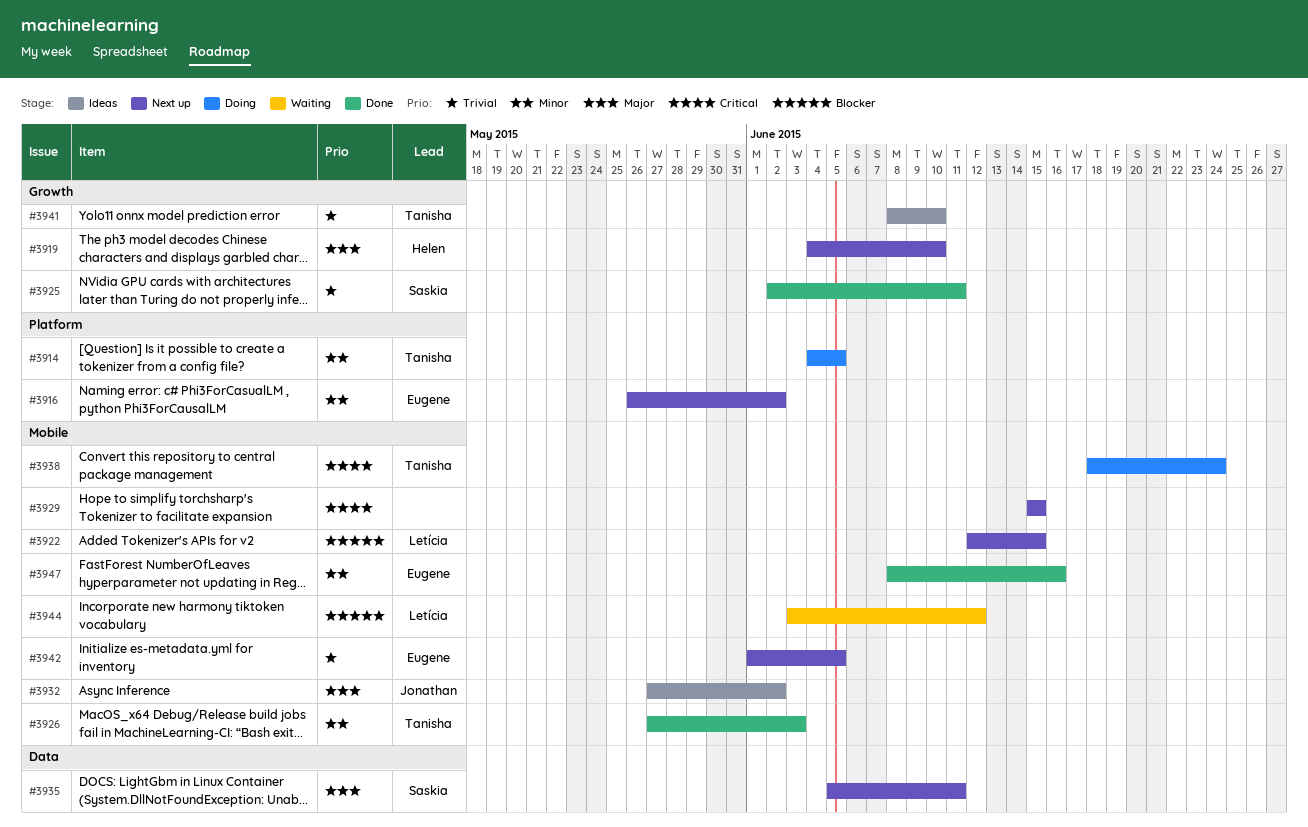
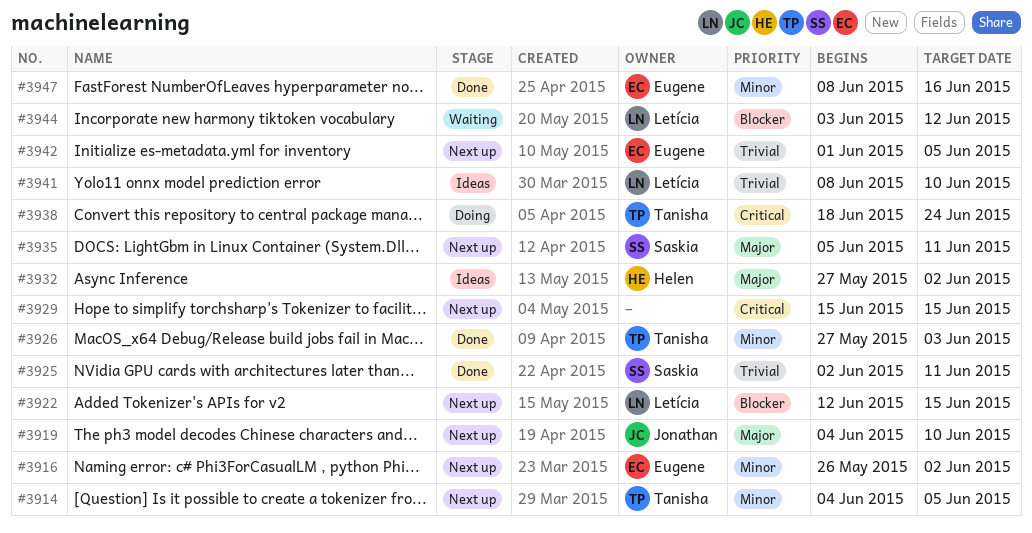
#3914, status: Doing -> Next up
#3919, owner: Helen -> Jonathan
#3932, owner: Jonathan -> Helen
#3941, owner: Tanisha -> Letícia

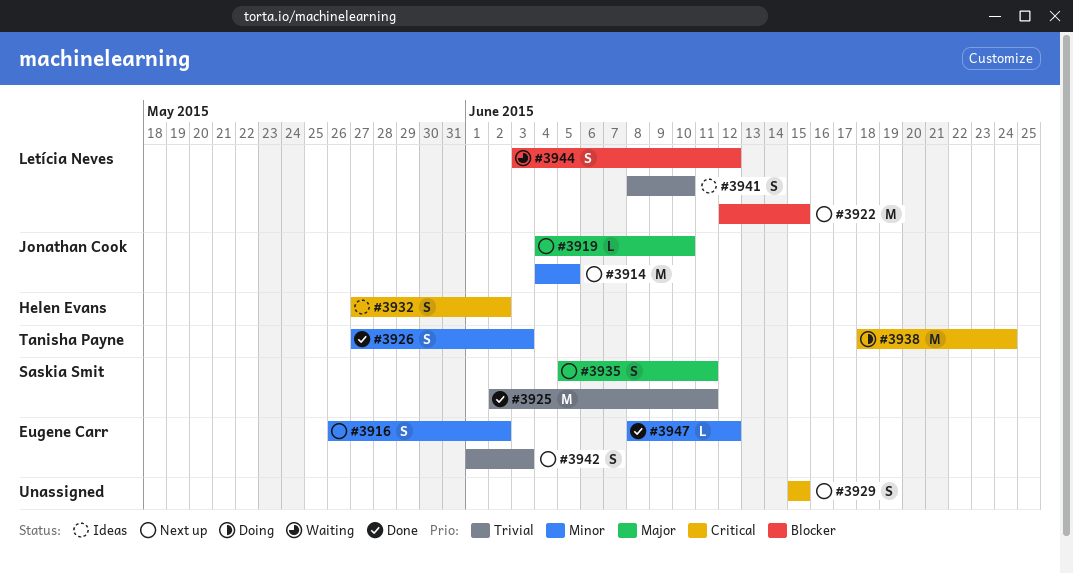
#3914, owner: Tanisha Payne -> Jonathan Cook
#3932, priority: Major -> Critical
#3942, due: Jun 5 -> Jun 3
#3947, due: Jun 16 -> Jun 12

